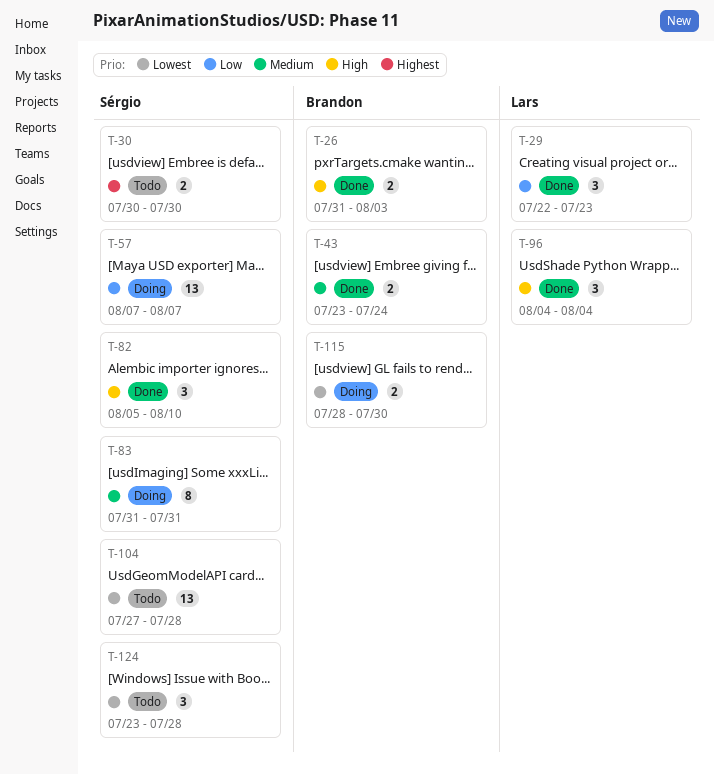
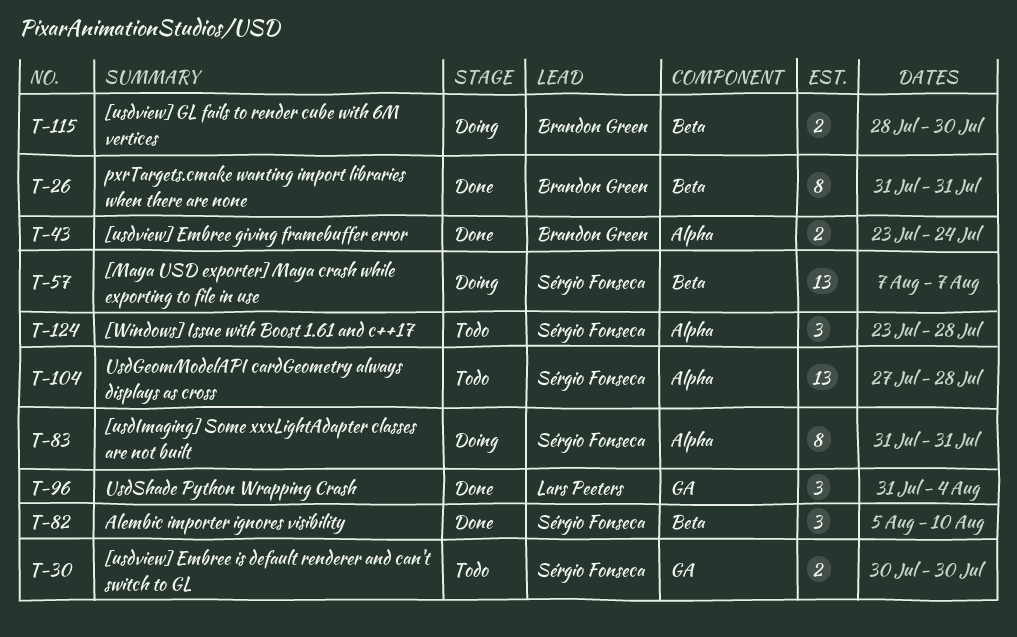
T-26, estimate: 2 -> 8
T-26, due: Aug 3 -> Jul 31
T-29: present -> none
T-96, start: Aug 4 -> Jul 31

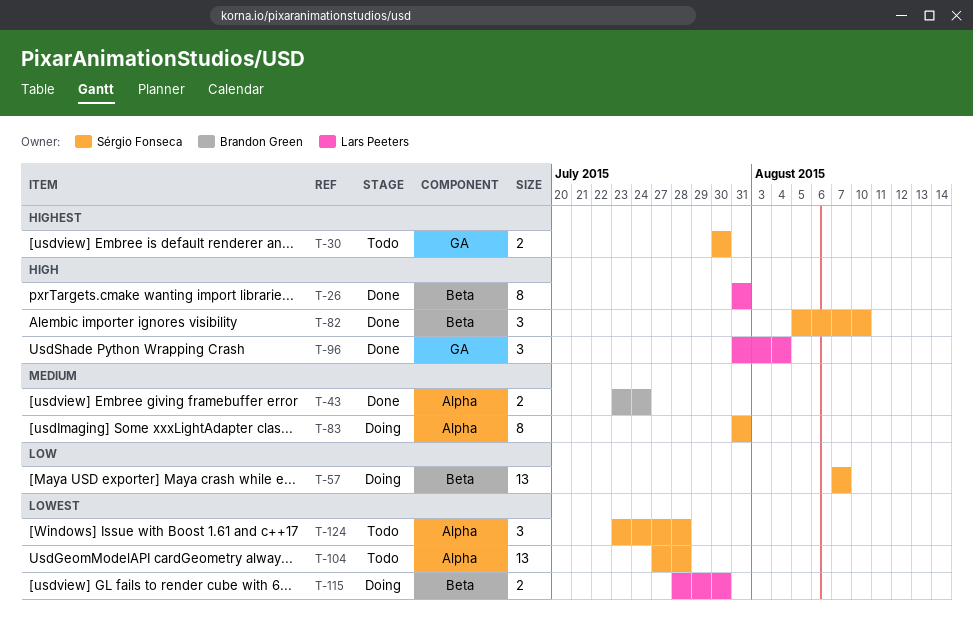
T-26, owner: Brandon Green -> Lars Peeters
T-115, owner: Brandon Green -> Lars Peeters

